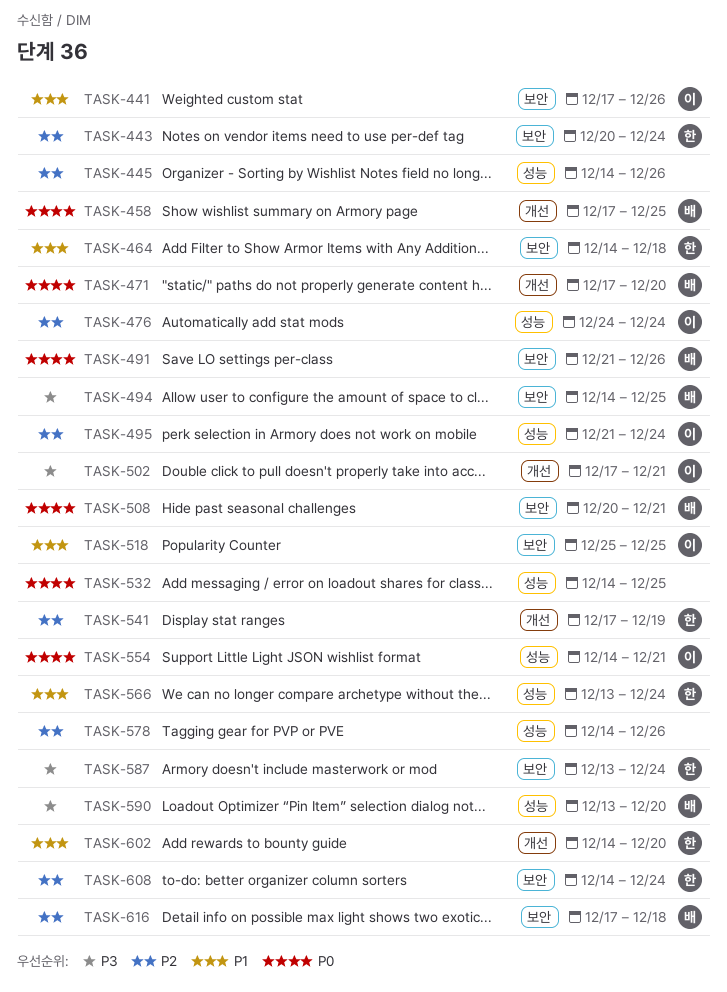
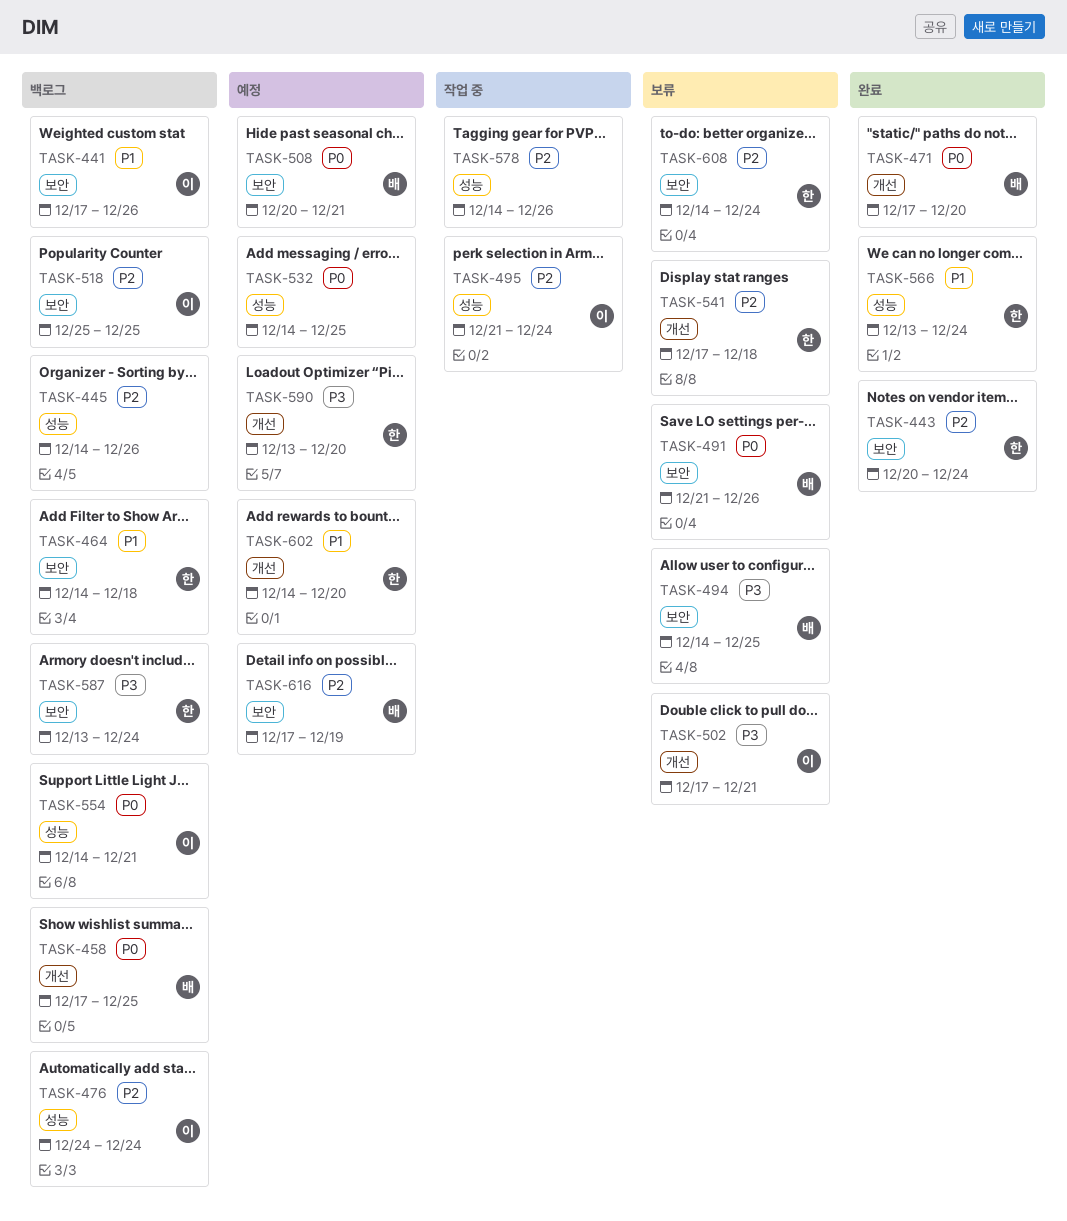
TASK-518, priority: P1 -> P2
TASK-541, due: Dec 19 -> Dec 18
TASK-590, owner: 배 -> 한
TASK-590, label: 성능 -> 개선
TASK-616, due: Dec 18 -> Dec 19

